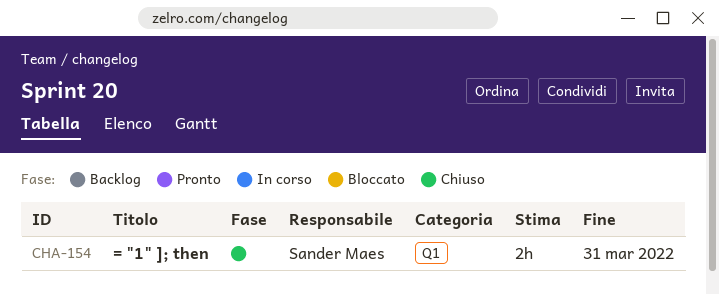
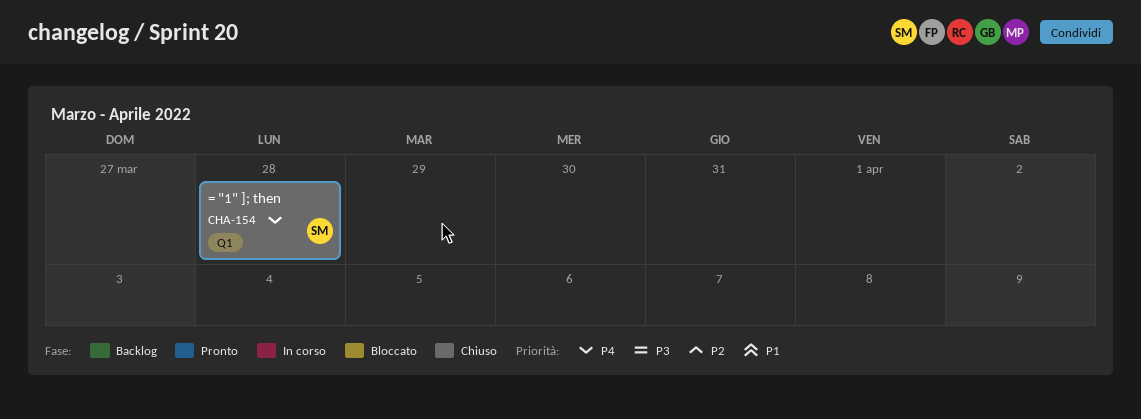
CHA-154, due: Mar 31 -> Mar 28

